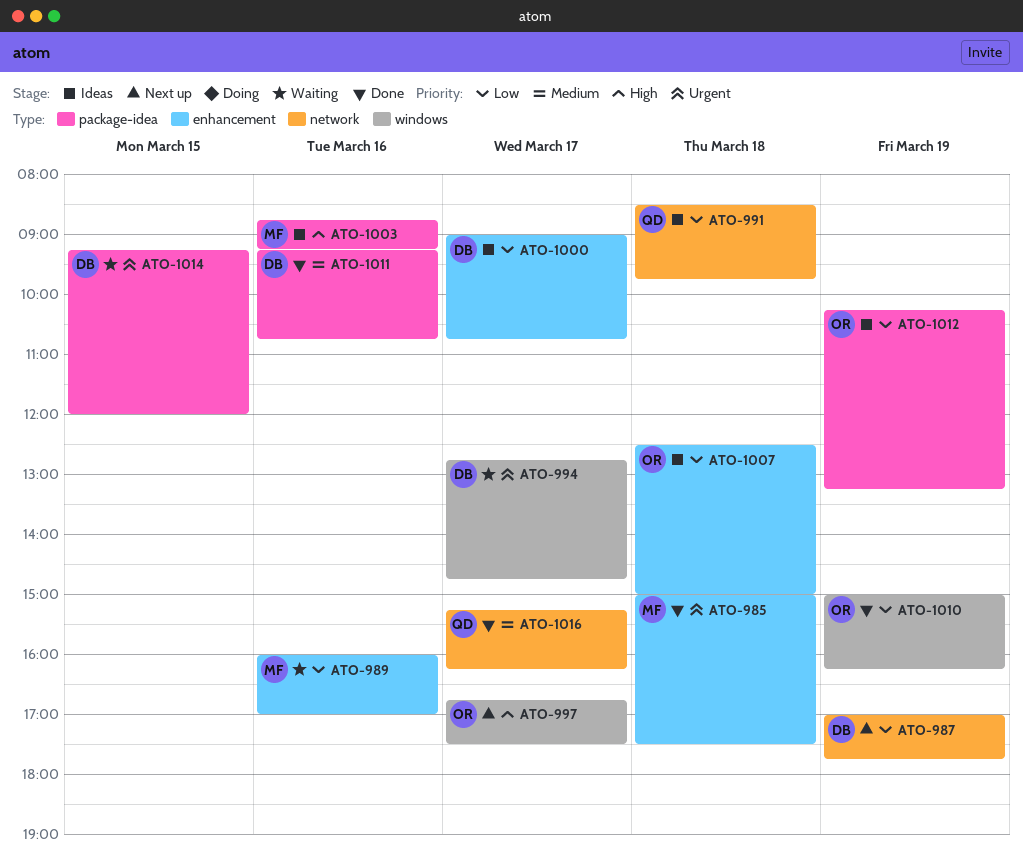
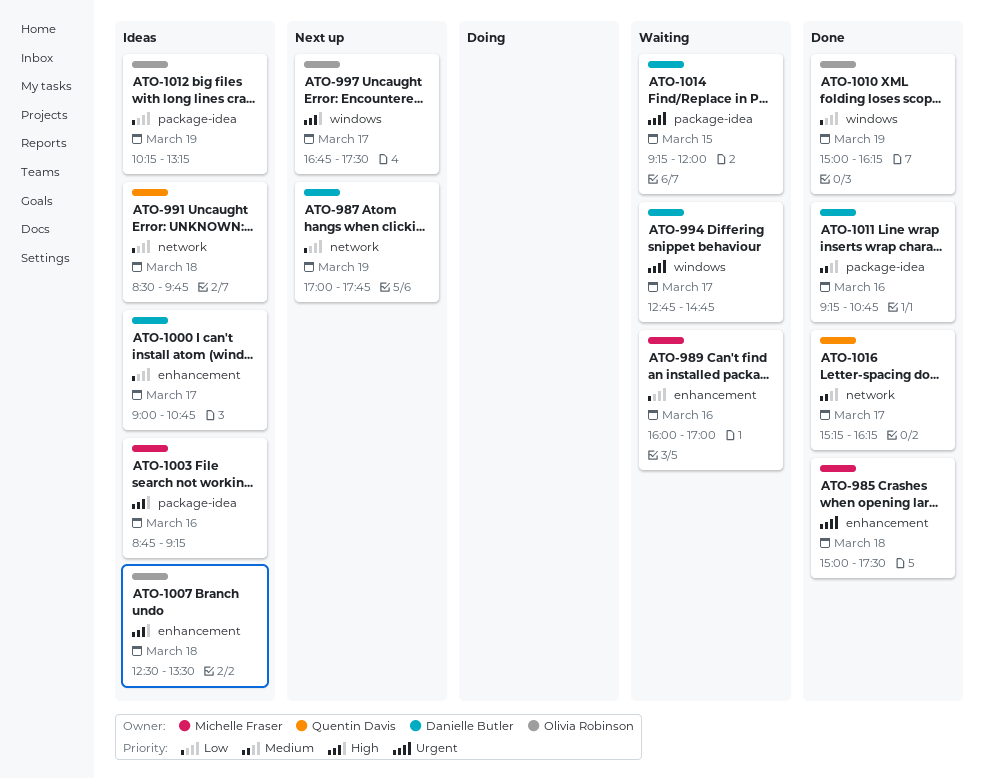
ATO-1007, priority: Low -> High
ATO-1007, ends: 15:00 -> 13:30

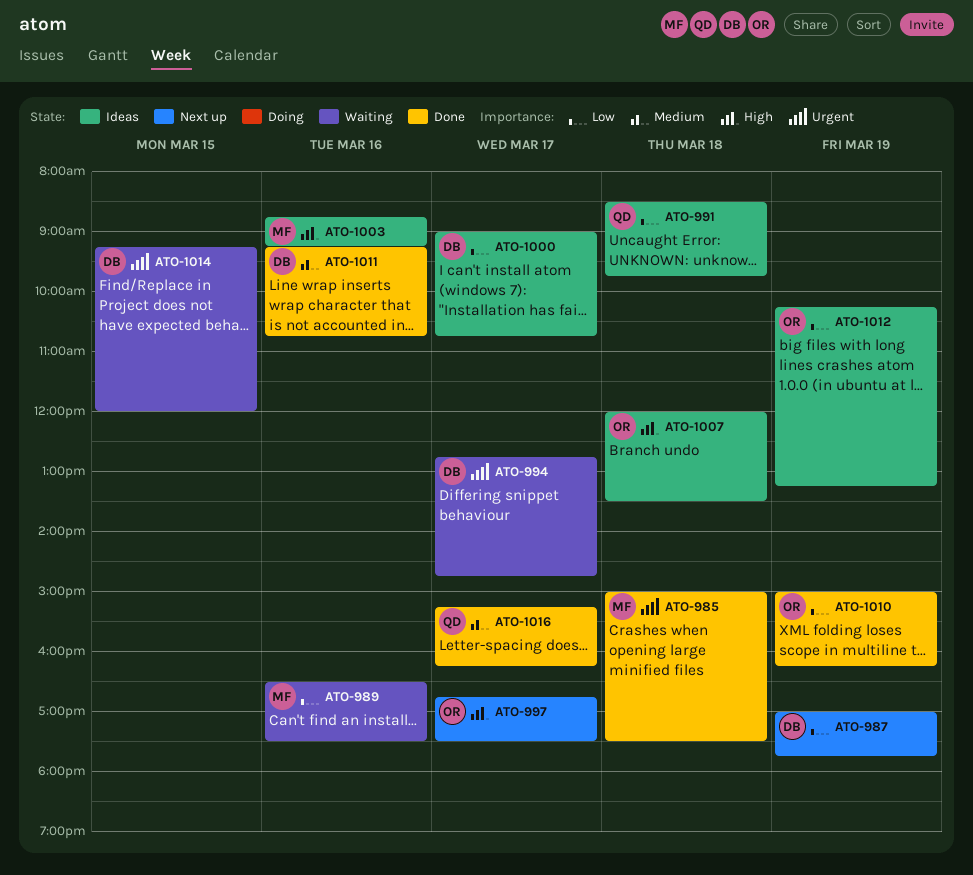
ATO-989, begins: 16:00 -> 16:30
ATO-989, ends: 17:00 -> 17:30
ATO-1007, begins: 12:30 -> 12:00

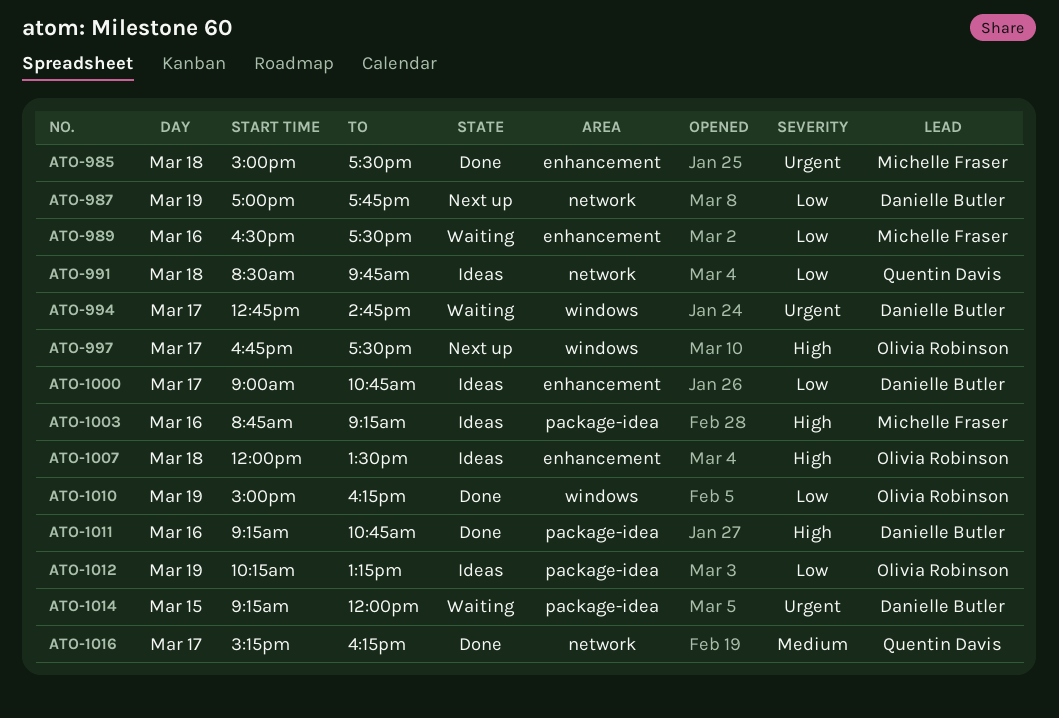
ATO-1011, priority: Medium -> High

